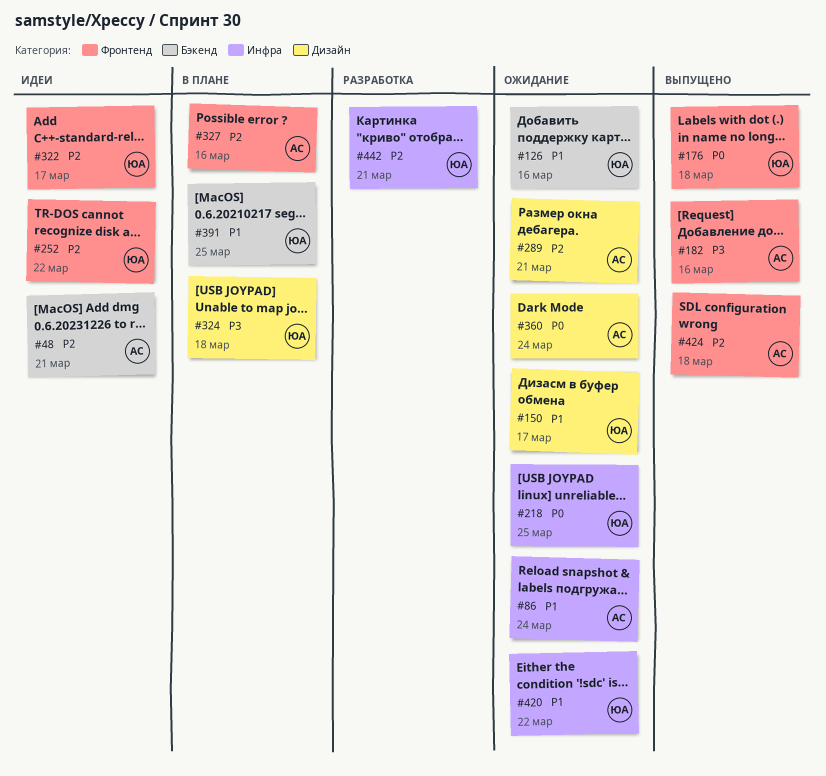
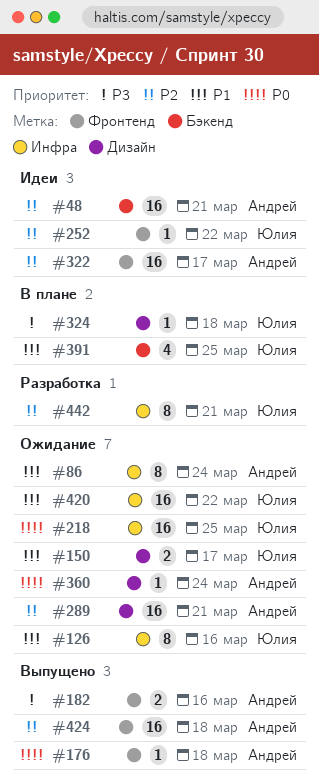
#126, label: Бэкенд -> Инфра
#176, owner: Юлия -> Андрей
#322, owner: Юлия -> Андрей
#327: present -> none

